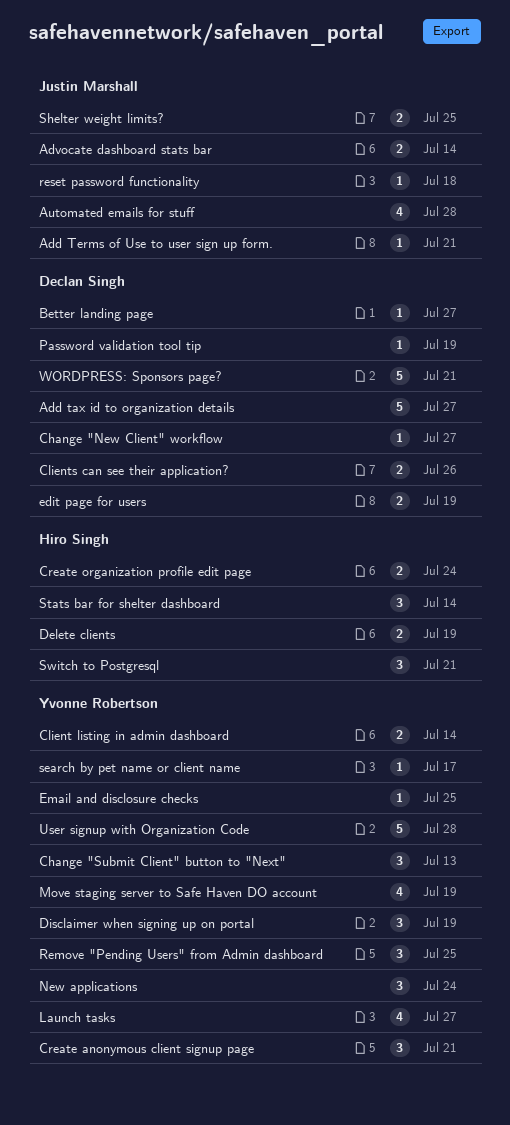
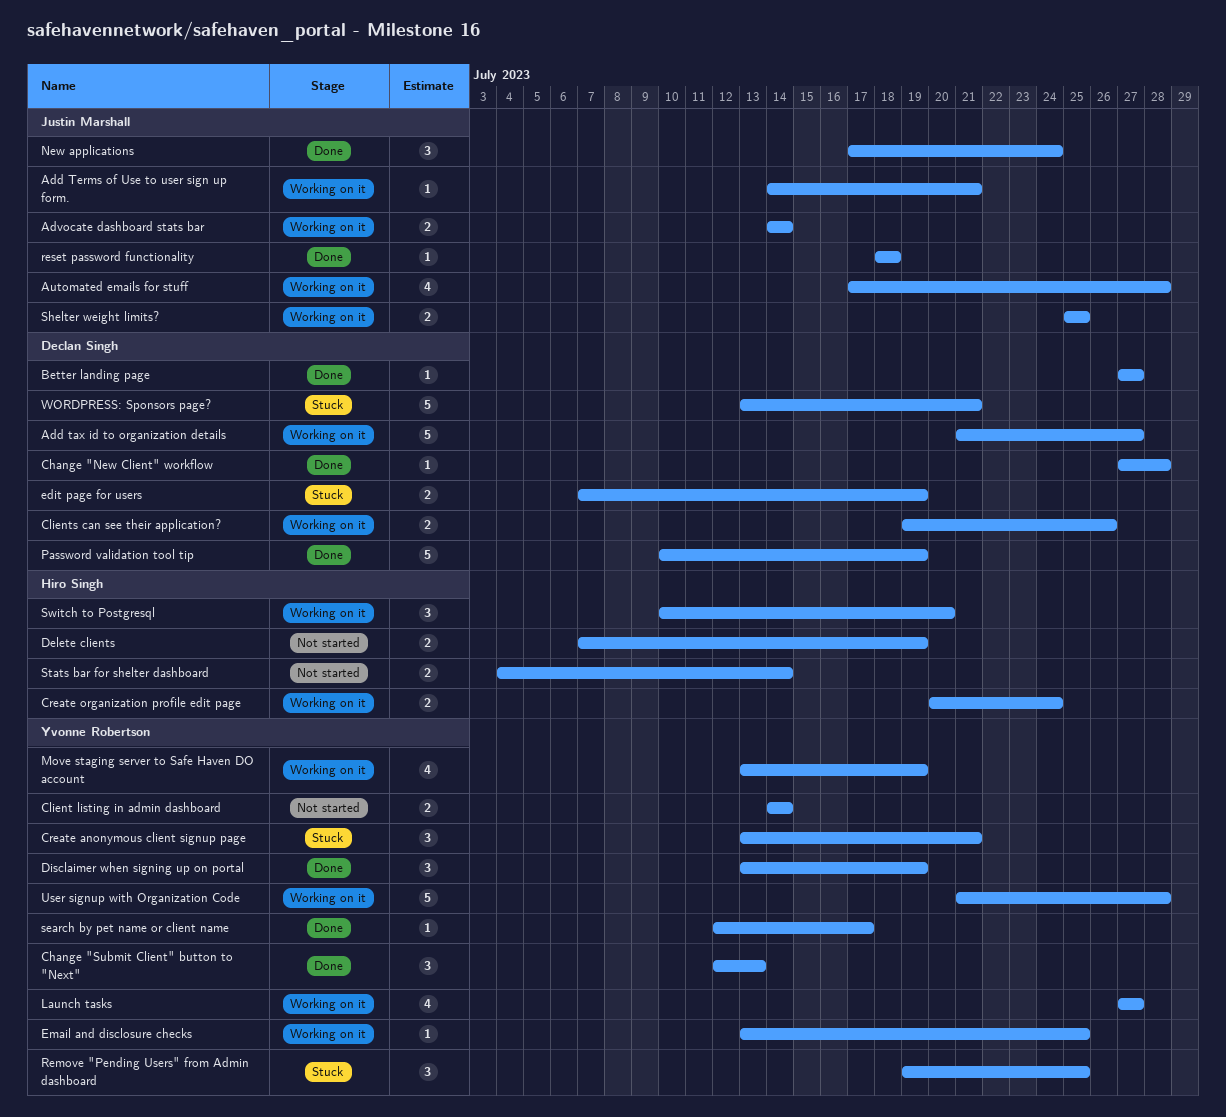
Change "New Client" workflow, due: Jul 27 -> Jul 28
New applications, owner: Yvonne Robertson -> Justin Marshall
Password validation tool tip, estimate: 1 -> 5
Stats bar for shelter dashboard, estimate: 3 -> 2
Switch to Postgresql, due: Jul 21 -> Jul 20

